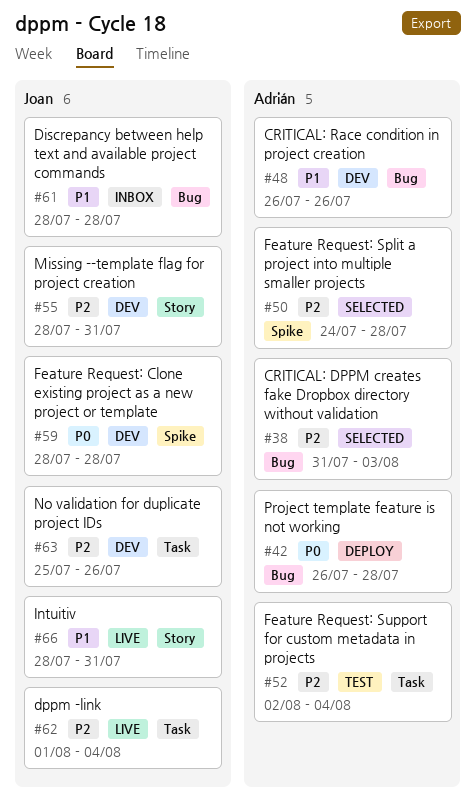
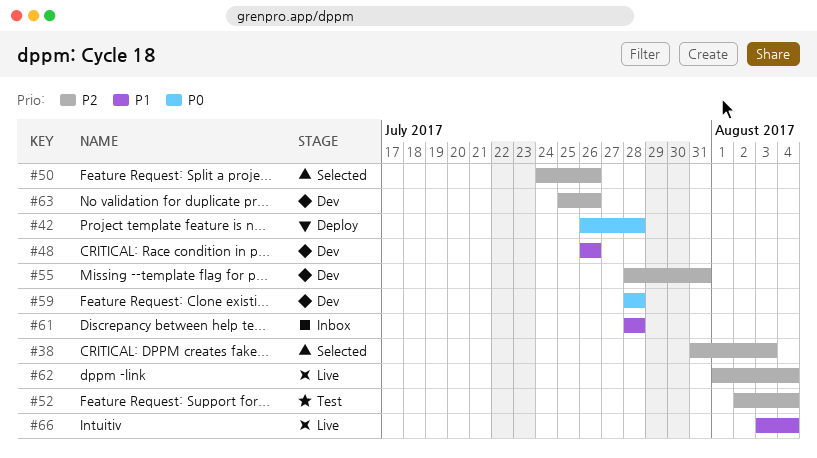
#50, due: Jul 28 -> Jul 26
#66, start: Jul 28 -> Aug 3
#66, due: Jul 31 -> Aug 4

